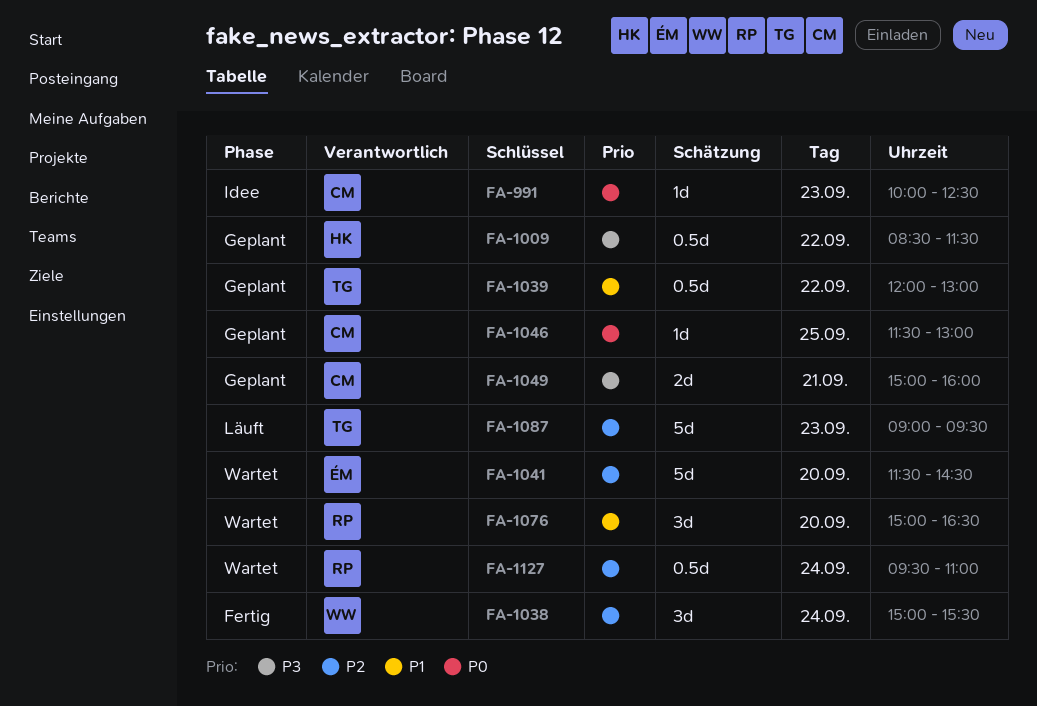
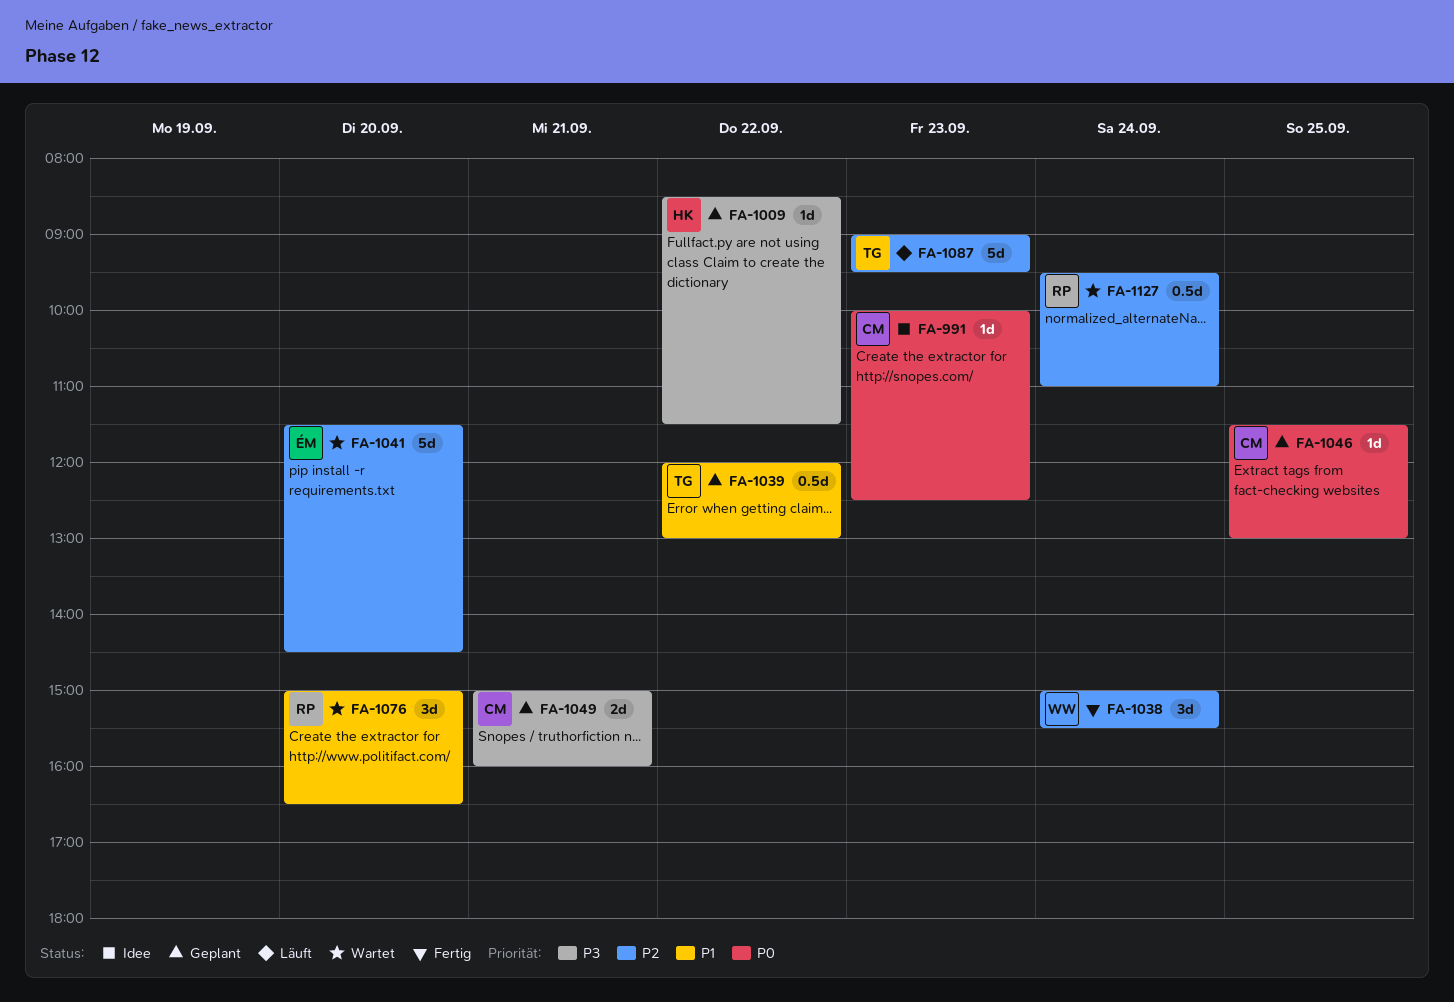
FA-1009, estimate: 0.5d -> 1d

